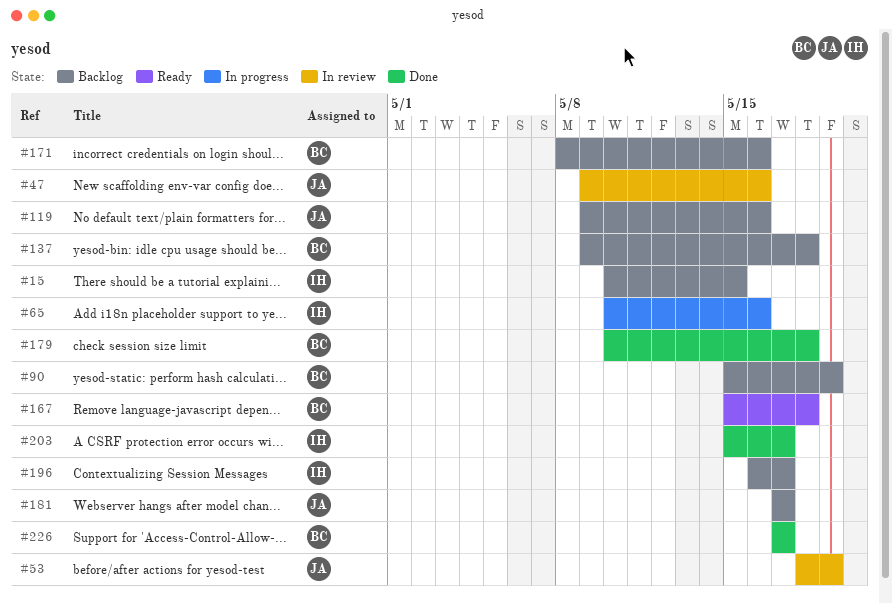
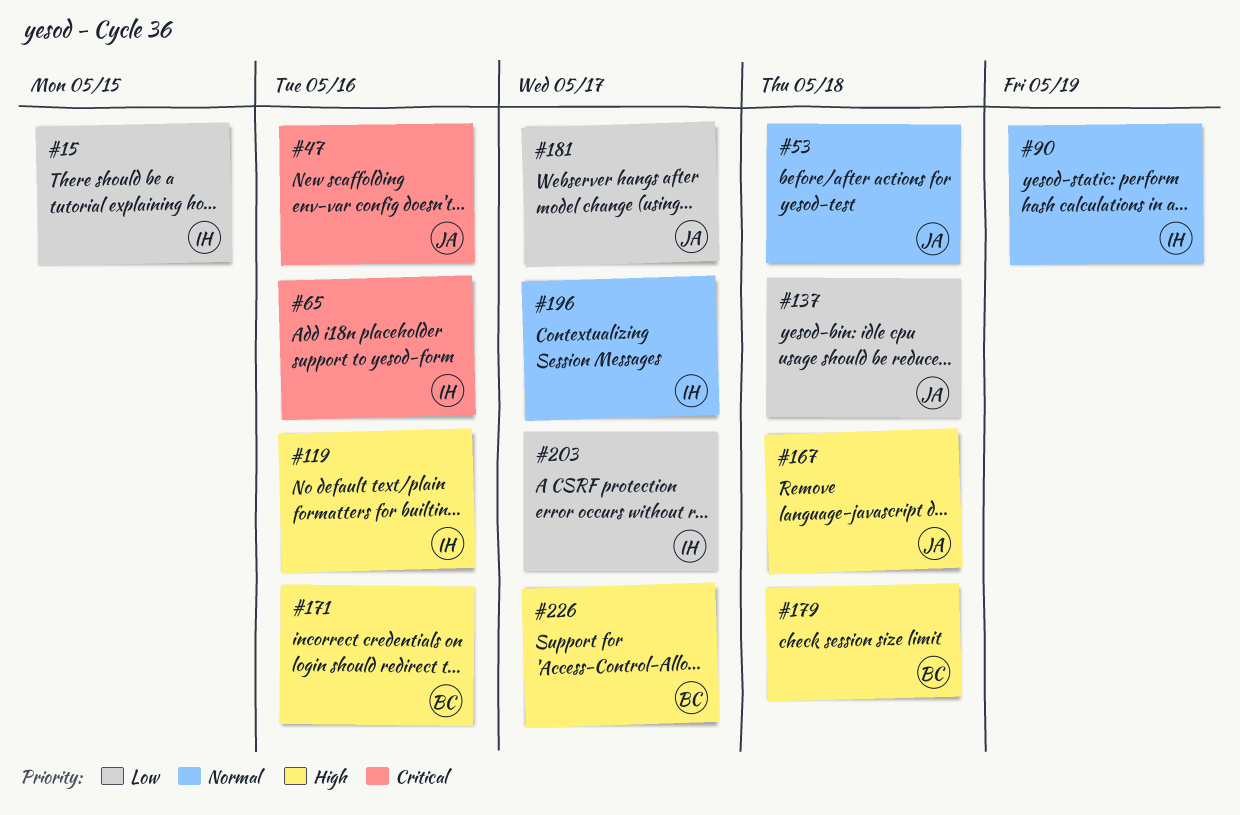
#53, due: May 19 -> May 18
#90, owner: BC -> IH
#119, owner: JA -> IH
#137, owner: BC -> JA
#167, owner: BC -> JA

